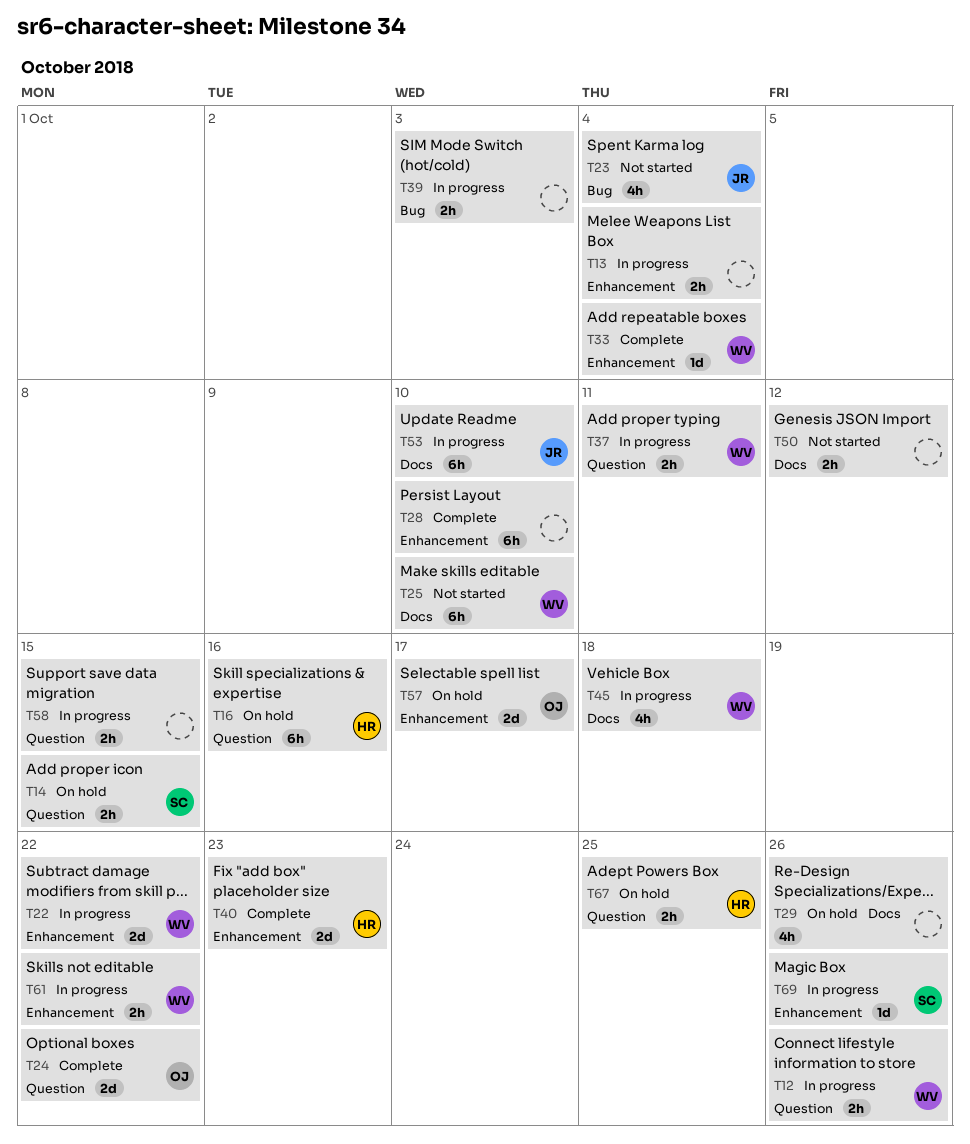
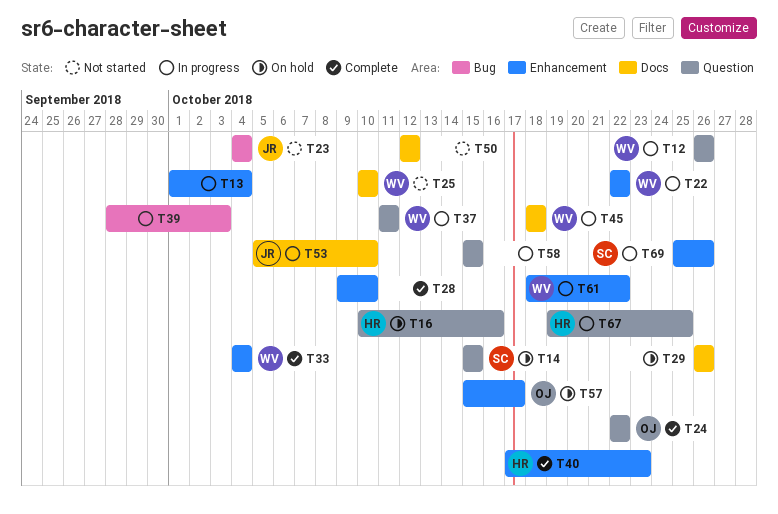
T67, status: On hold -> In progress

